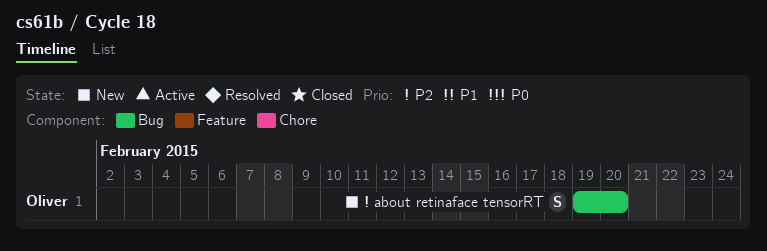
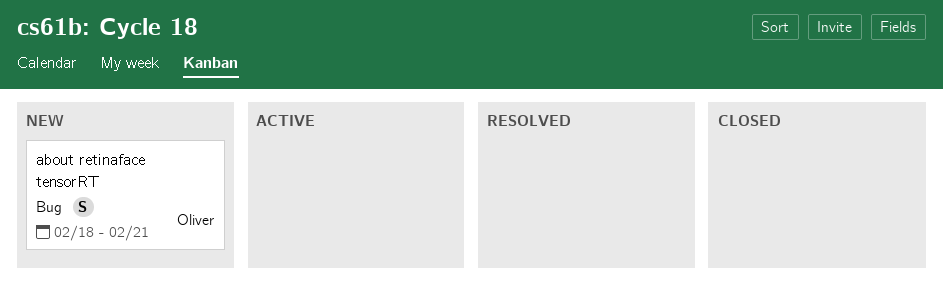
about retinaface tensorRT, start: Feb 19 -> Feb 18
about retinaface tensorRT, due: Feb 20 -> Feb 21

